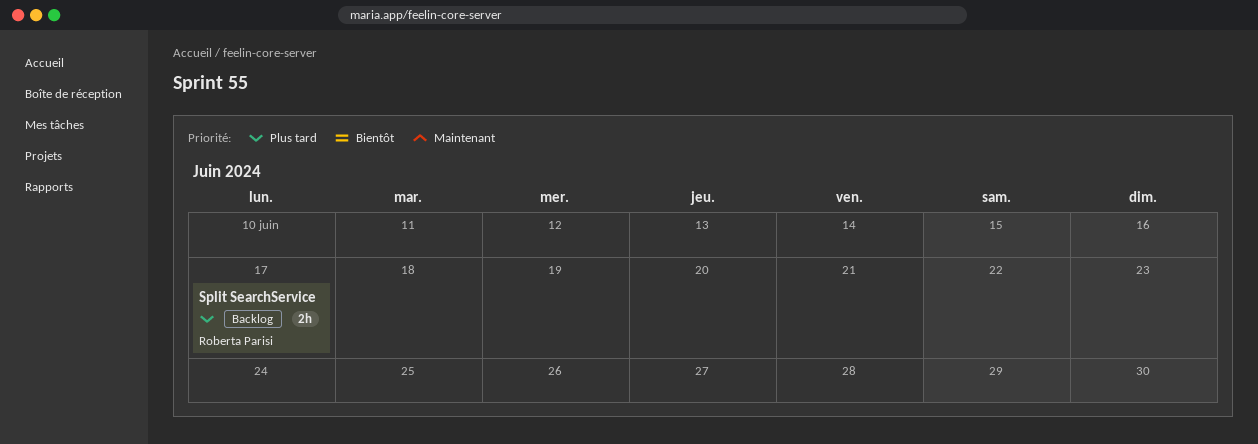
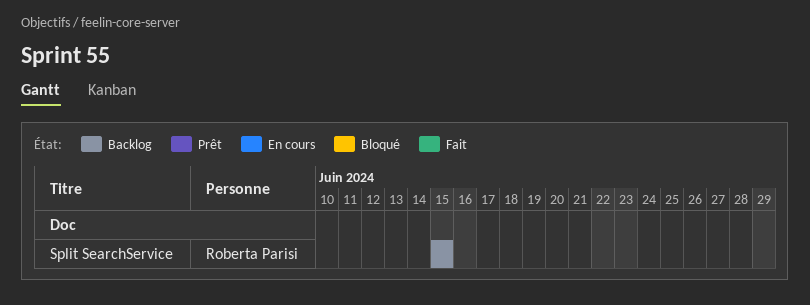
Split SearchService, due: Jun 17 -> Jun 15

